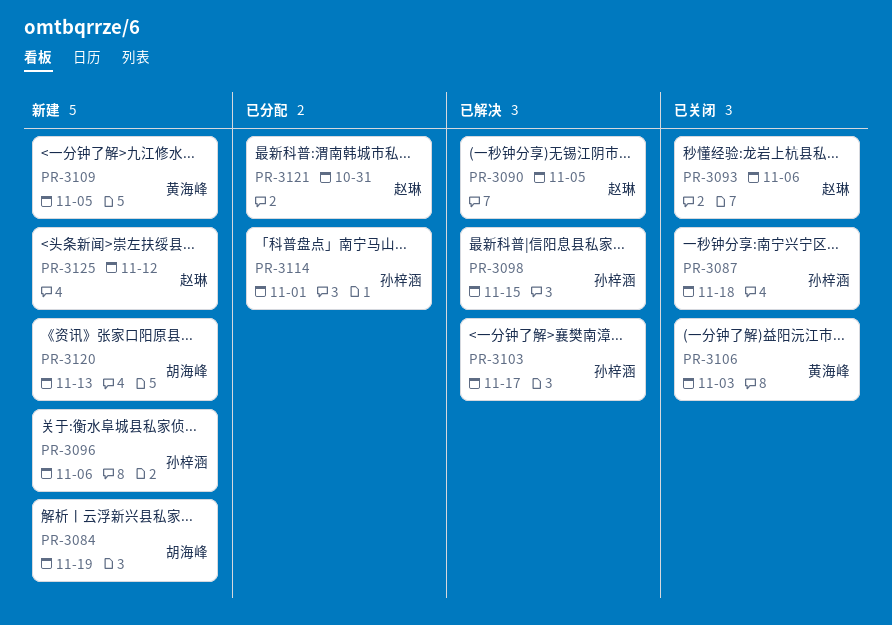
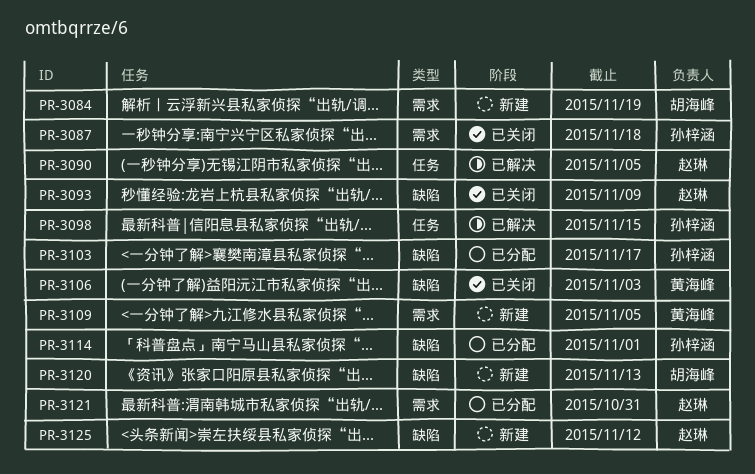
PR-3093, due: Nov 6 -> Nov 9
PR-3096: present -> none
PR-3103, status: 已解决 -> 已分配

